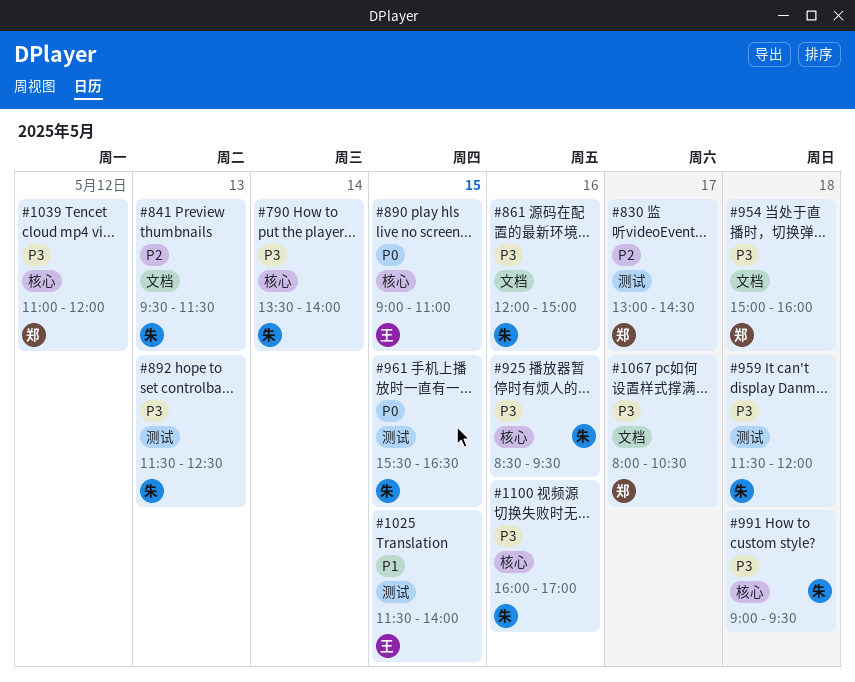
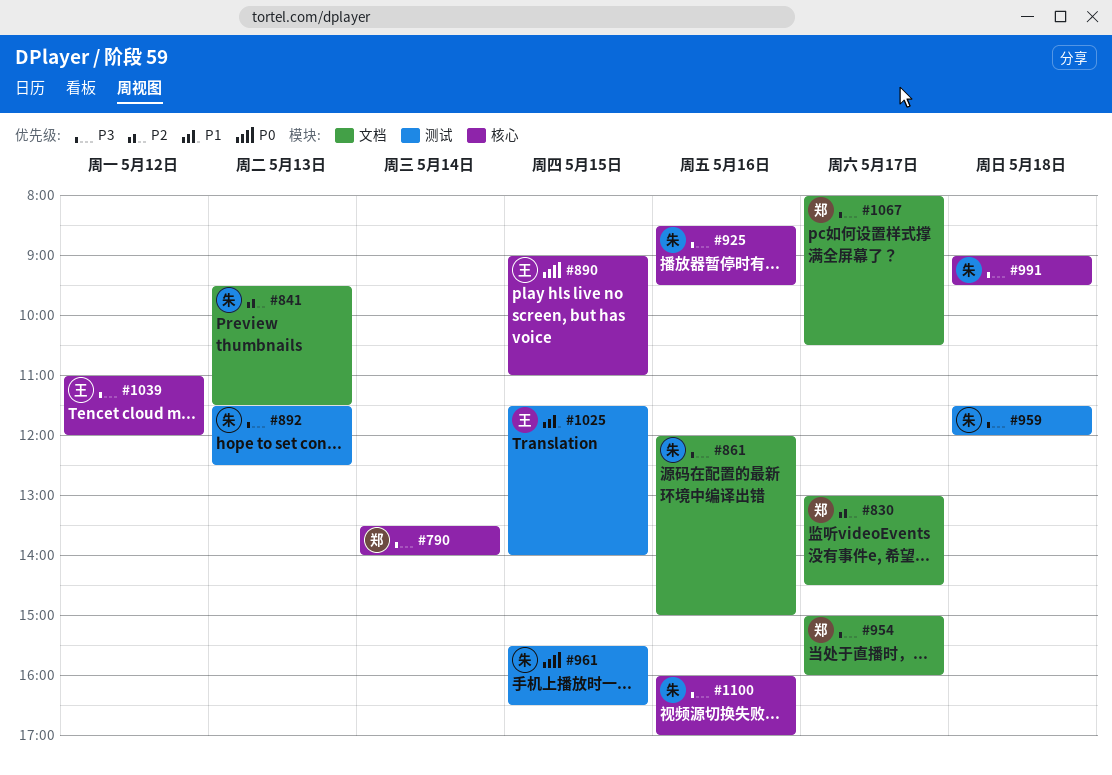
#790, owner: 朱 -> 郑
#830, label: 测试 -> 文档
#954, day: May 18 -> May 17
#1039, owner: 郑 -> 王

